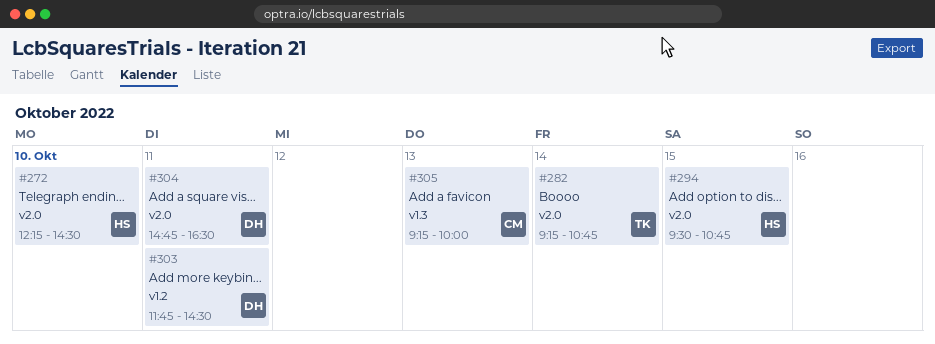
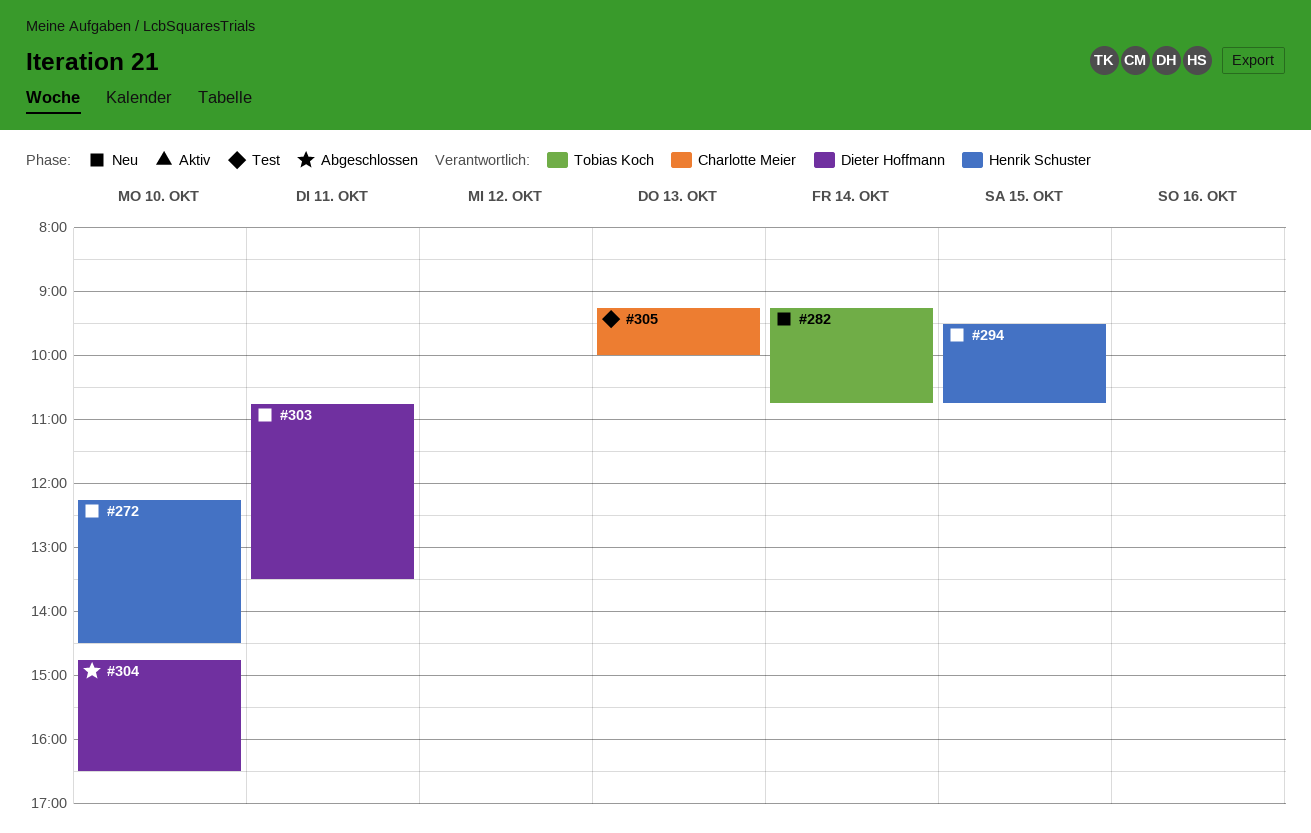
#303, begins: 11:45 -> 10:45
#303, ends: 14:30 -> 13:30
#304, day: Oct 11 -> Oct 10

